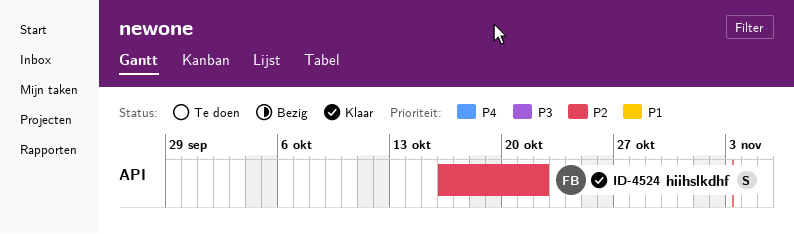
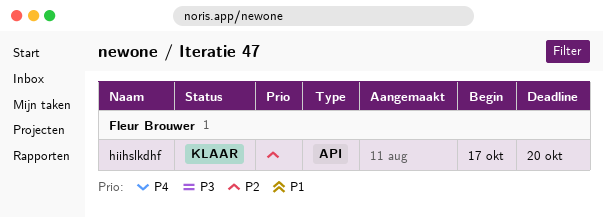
hiihslkdhf, start: Oct 16 -> Oct 17
hiihslkdhf, due: Oct 22 -> Oct 20

